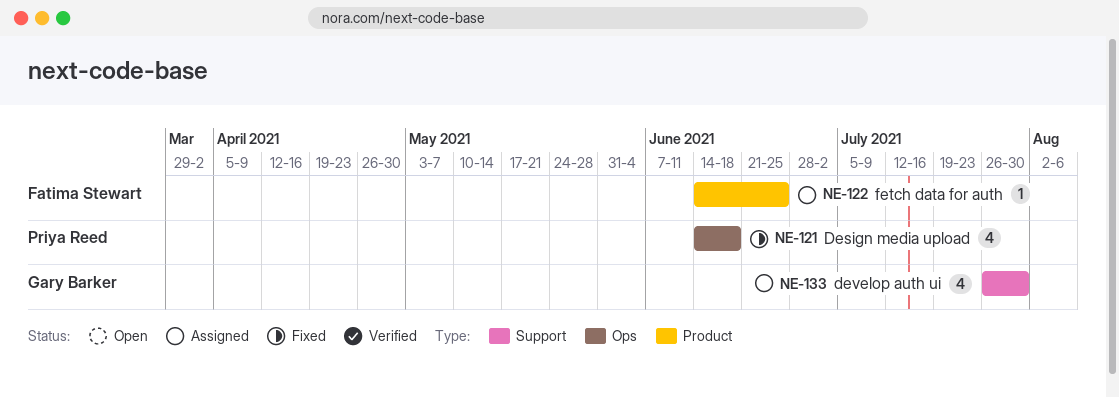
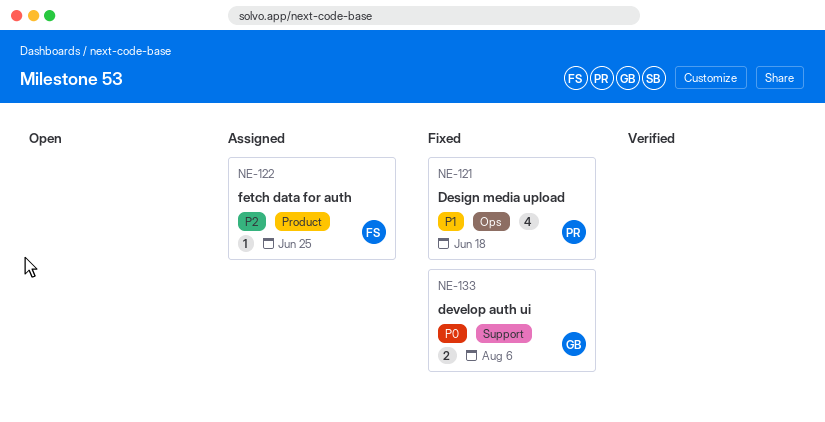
NE-133, status: Assigned -> Fixed
NE-133, estimate: 4 -> 2
NE-133, due: Jul 30 -> Aug 6

